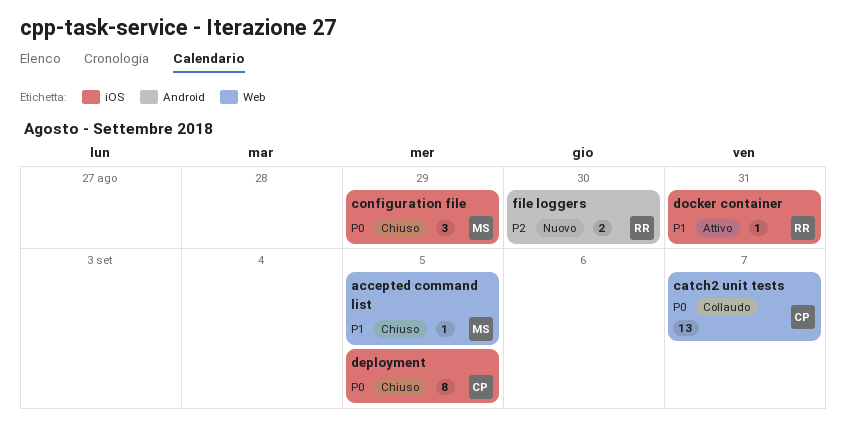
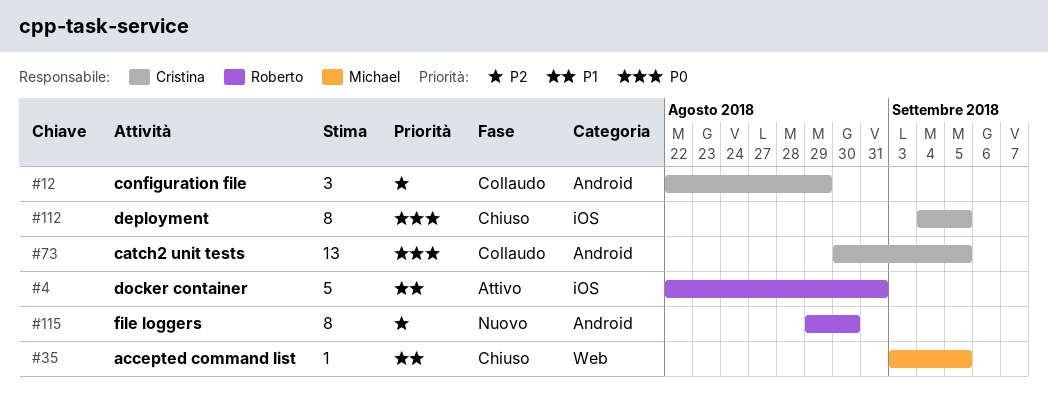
catch2 unit tests, label: Web -> Android
catch2 unit tests, due: Sep 7 -> Sep 5
configuration file, status: Chiuso -> Collaudo
configuration file, owner: Michael -> Cristina
configuration file, priority: P0 -> P2
configuration file, label: iOS -> Android
docker container, estimate: 1 -> 5
file loggers, estimate: 2 -> 8

